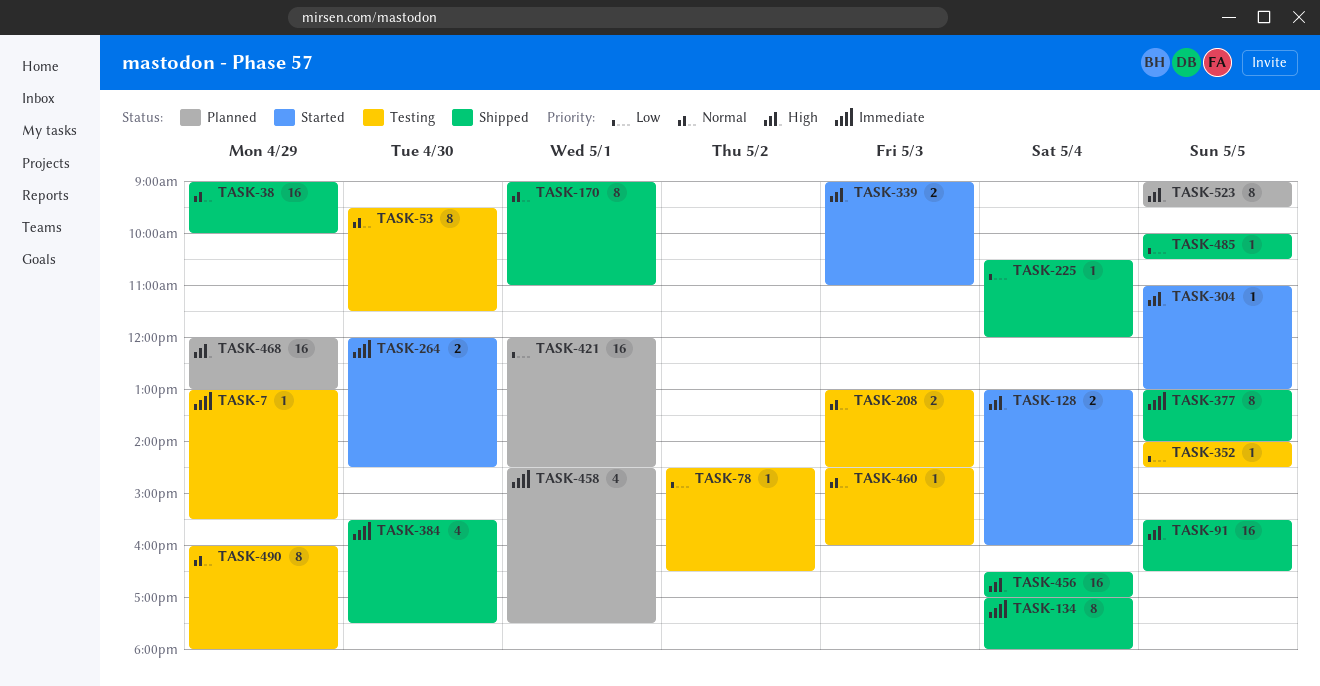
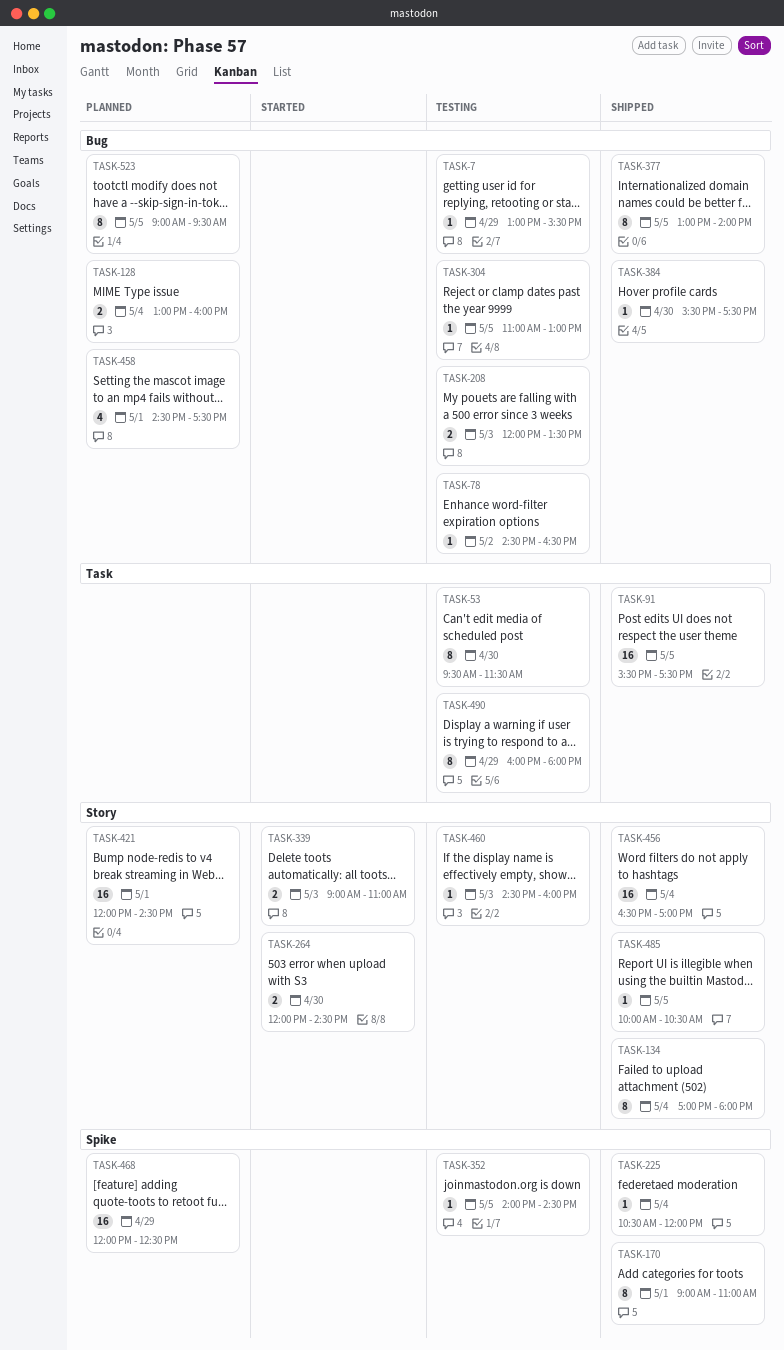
TASK-38: present -> none
TASK-91, ends: 16:30 -> 17:30
TASK-128, status: Started -> Planned
TASK-208, begins: 13:00 -> 12:00
TASK-208, ends: 14:30 -> 13:30
TASK-304, status: Started -> Testing
TASK-384, estimate: 4 -> 1
TASK-468, ends: 13:00 -> 12:30

